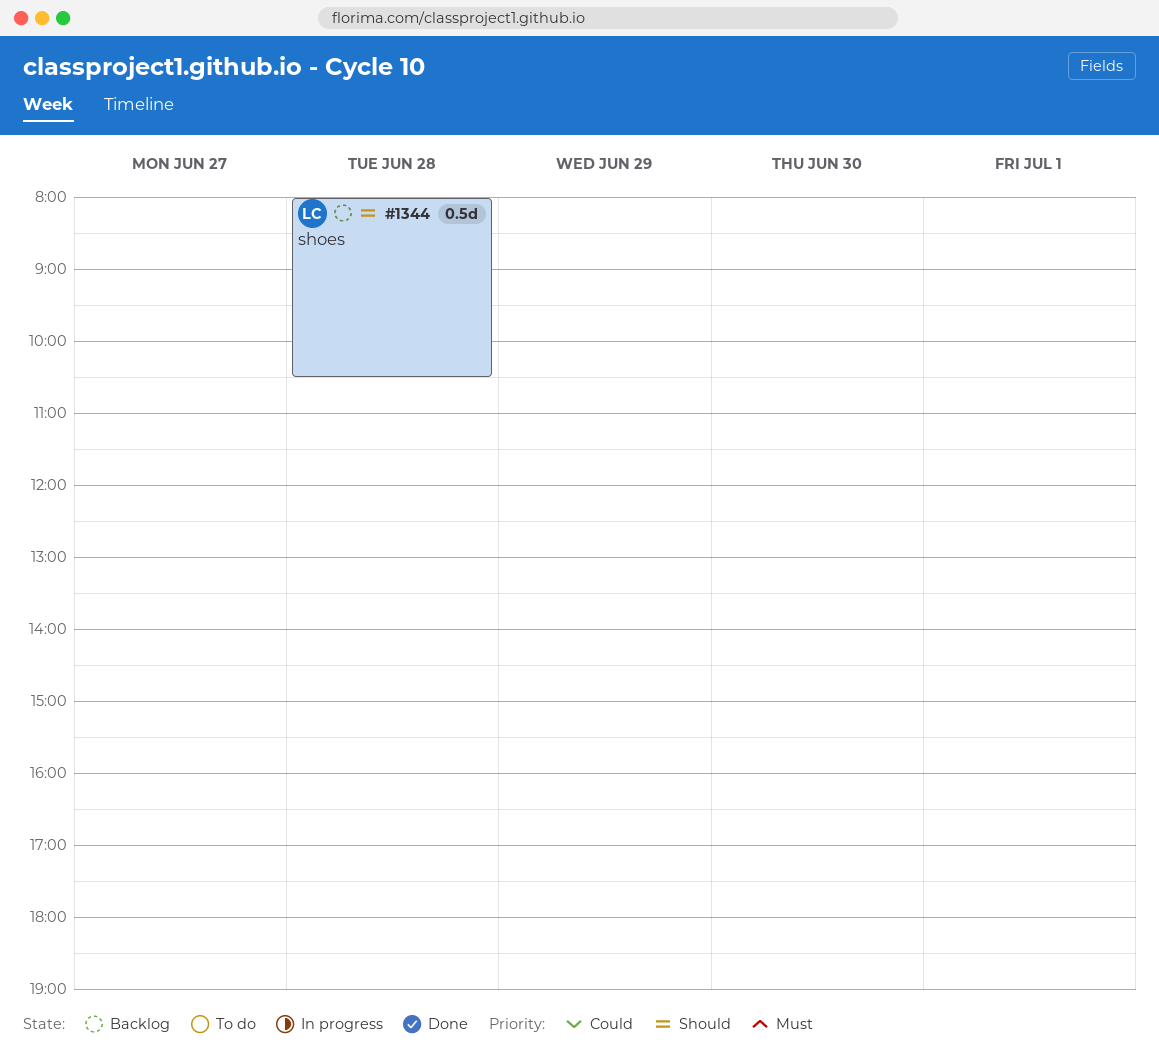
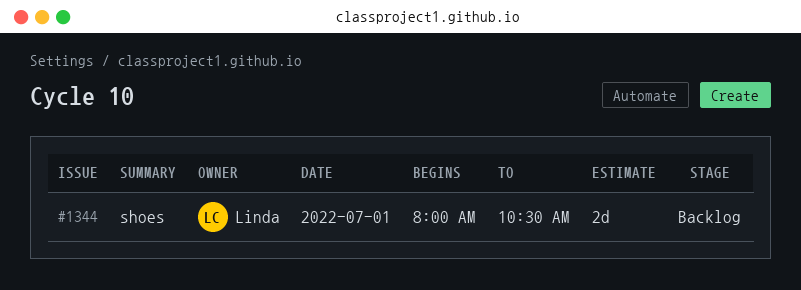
#1344, estimate: 0.5d -> 2d
#1344, day: Jun 28 -> Jul 1

